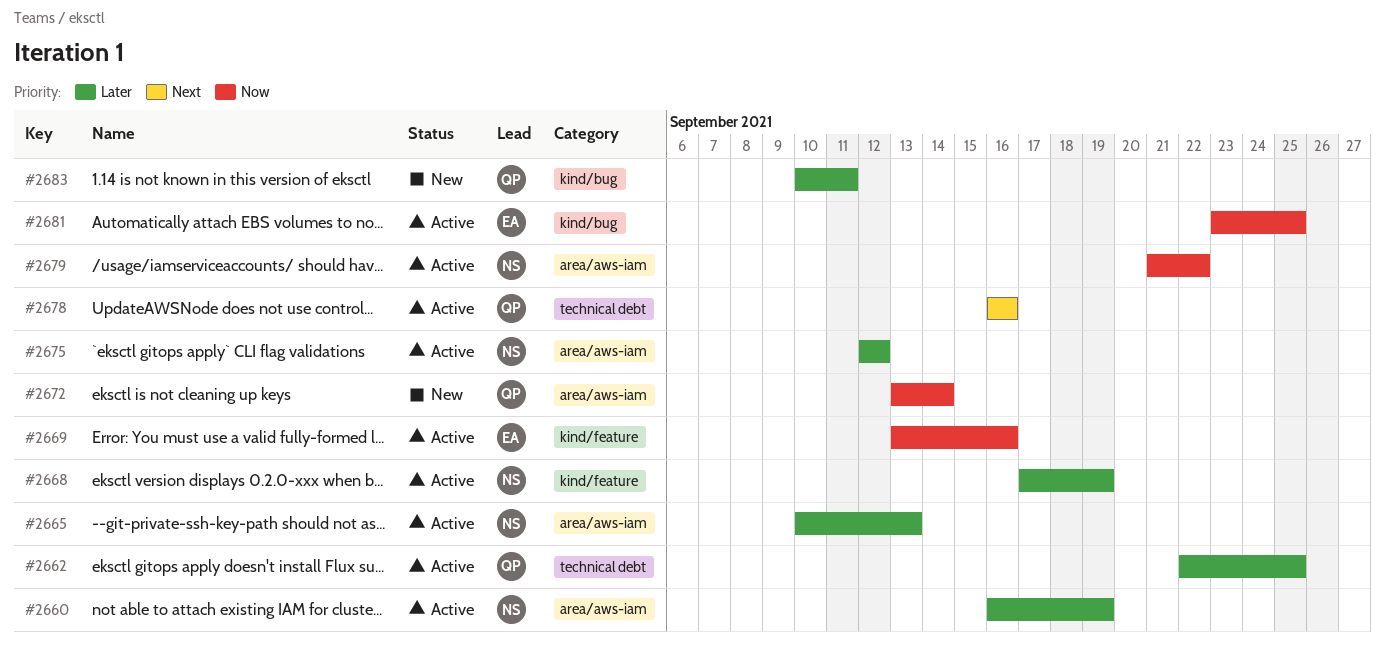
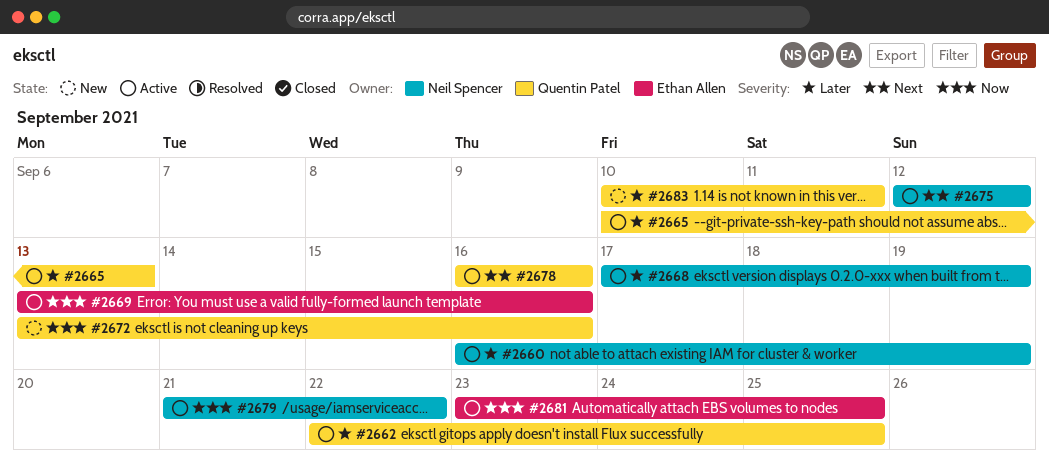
#2665, owner: Neil Spencer -> Quentin Patel
#2672, due: Sep 14 -> Sep 16
#2675, priority: Later -> Next

